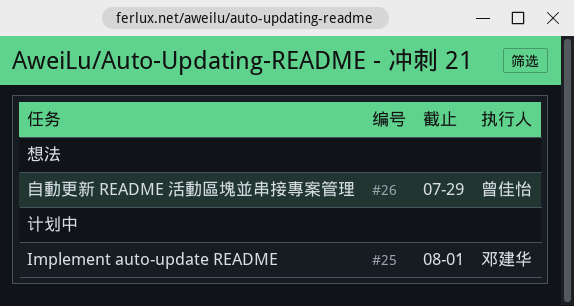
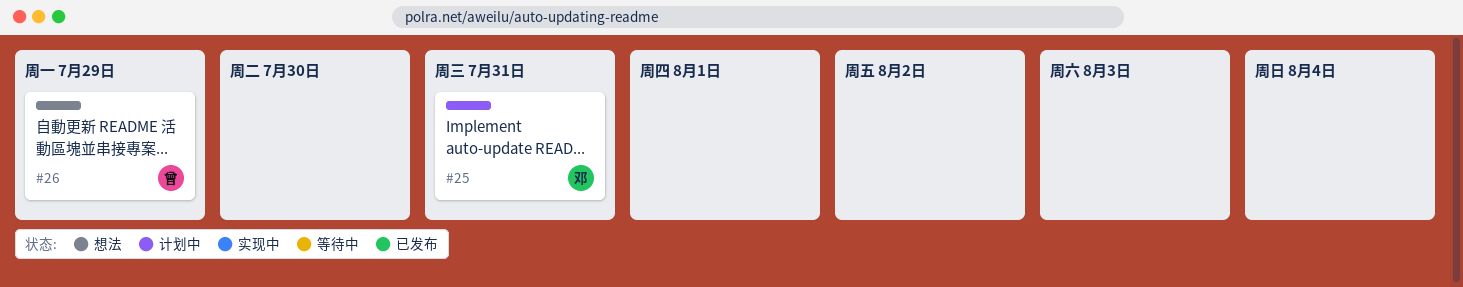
#25, due: Aug 1 -> Jul 31

